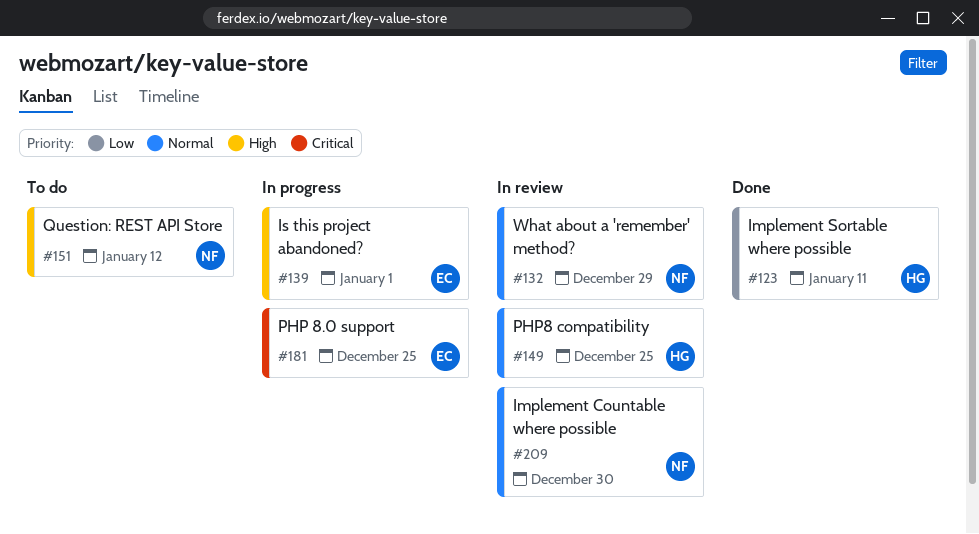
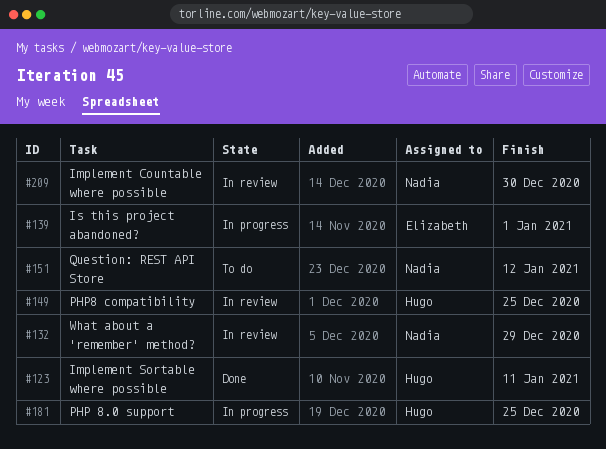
#181, owner: Elizabeth -> Hugo

